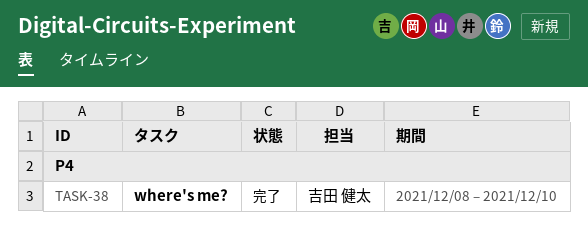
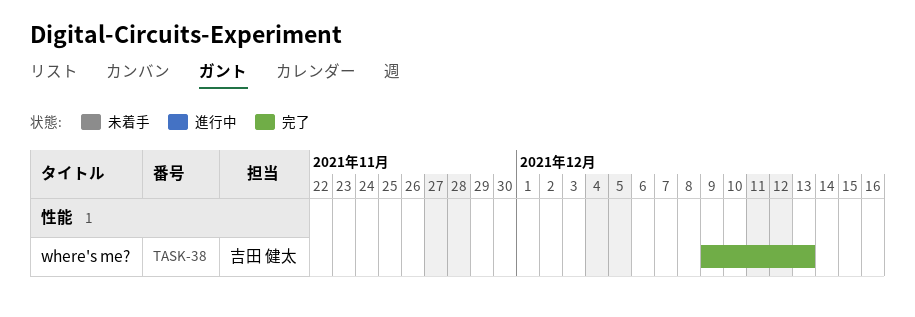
TASK-38, start: Dec 8 -> Dec 9
TASK-38, due: Dec 10 -> Dec 13

